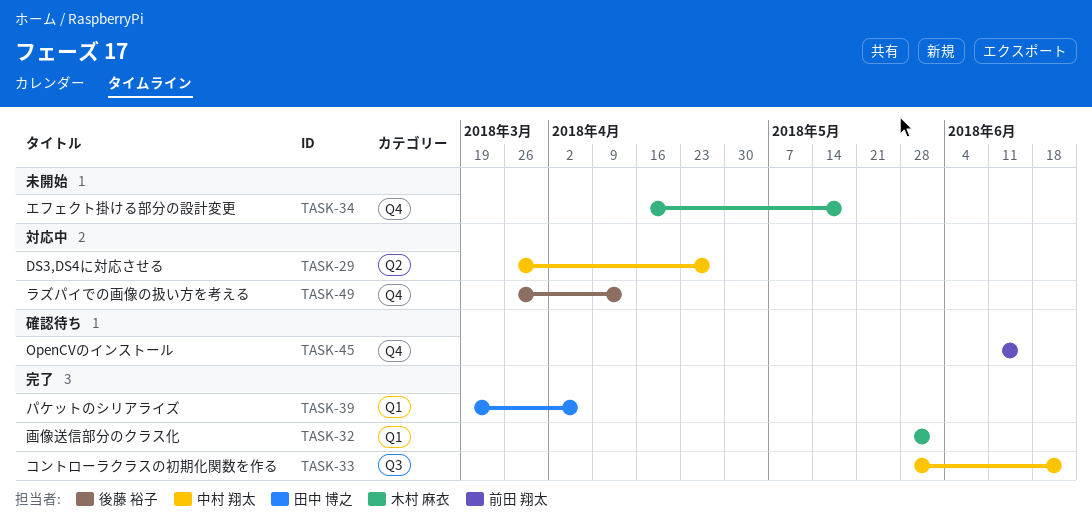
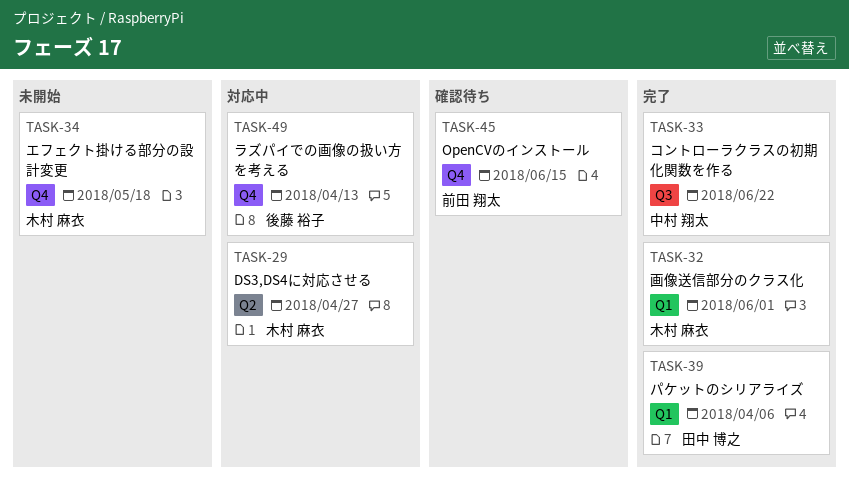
TASK-29, owner: 中村 翔太 -> 木村 麻衣

